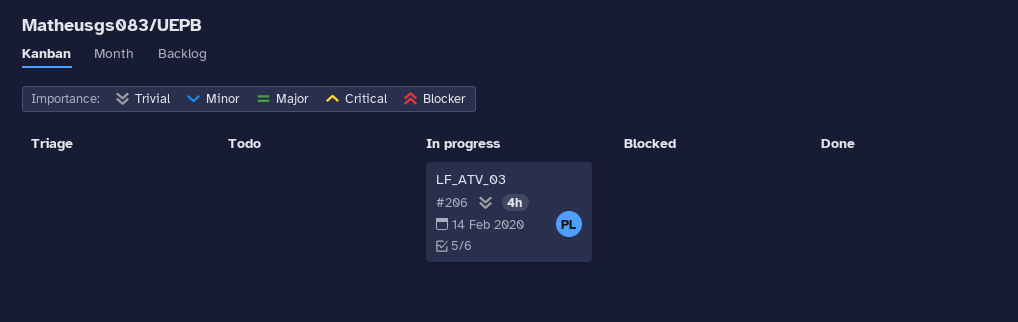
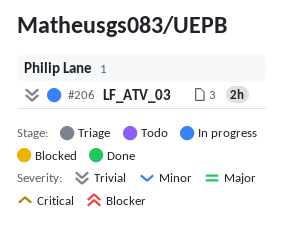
#206, estimate: 4h -> 2h

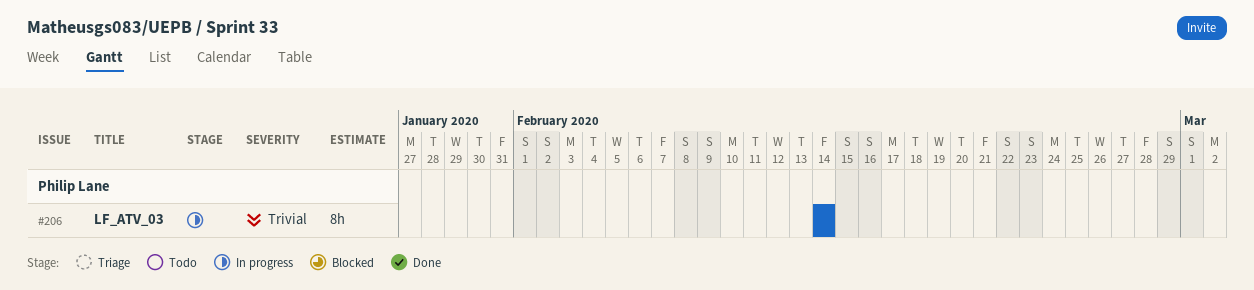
#206, estimate: 2h -> 8h

